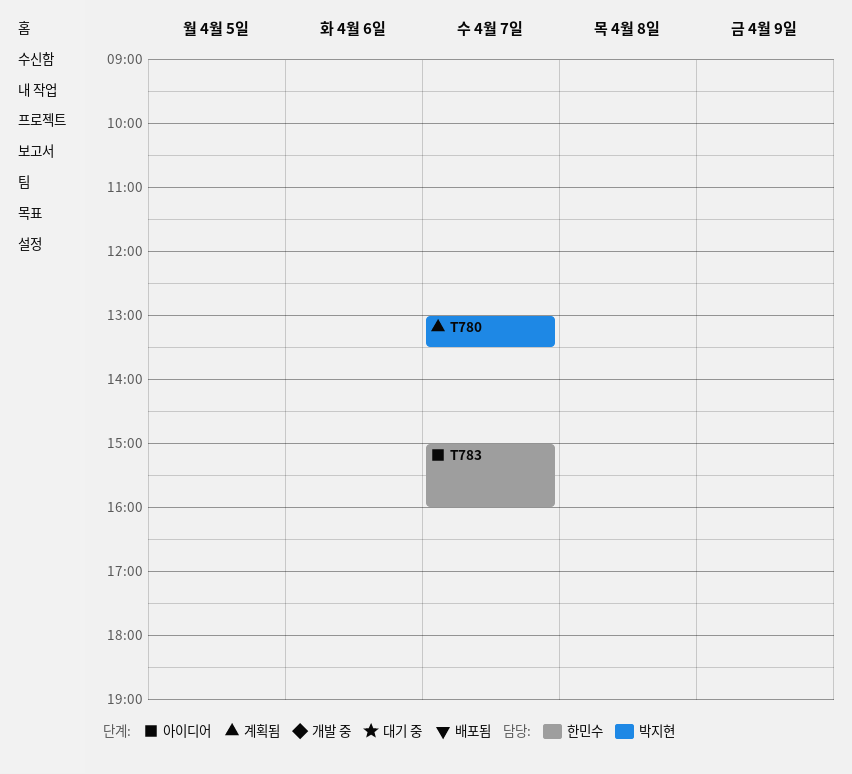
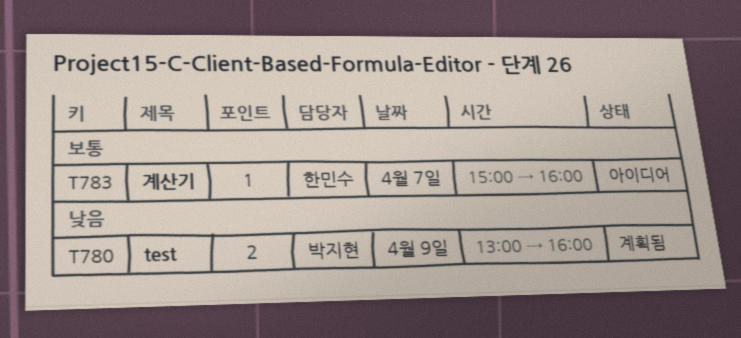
T780, day: Apr 7 -> Apr 9
T780, ends: 13:30 -> 16:00

